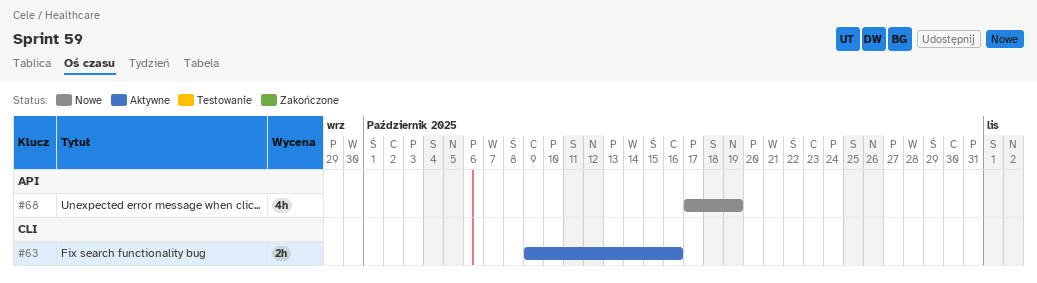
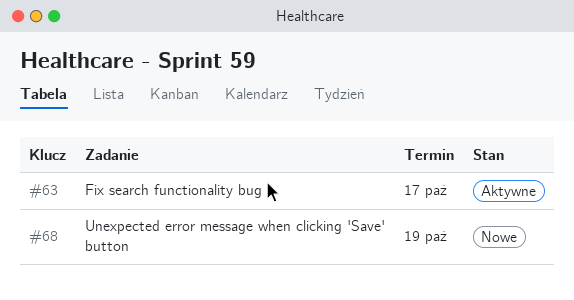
#63, due: Oct 16 -> Oct 17

